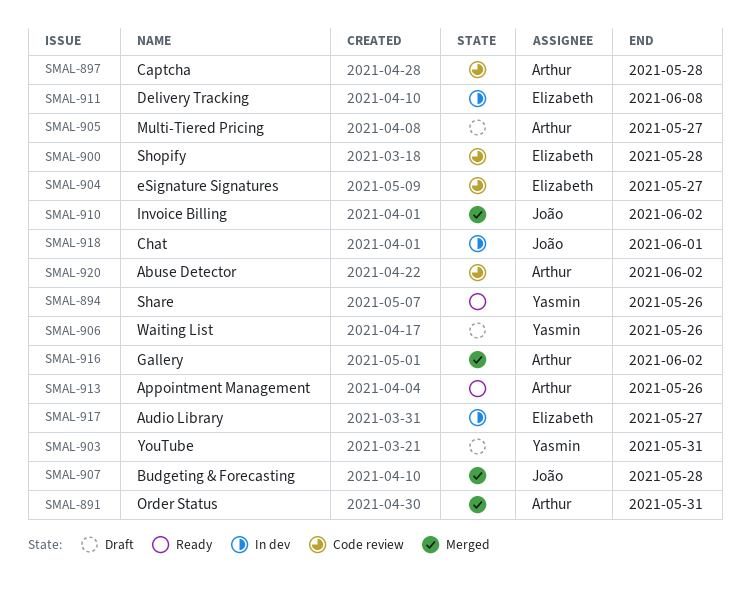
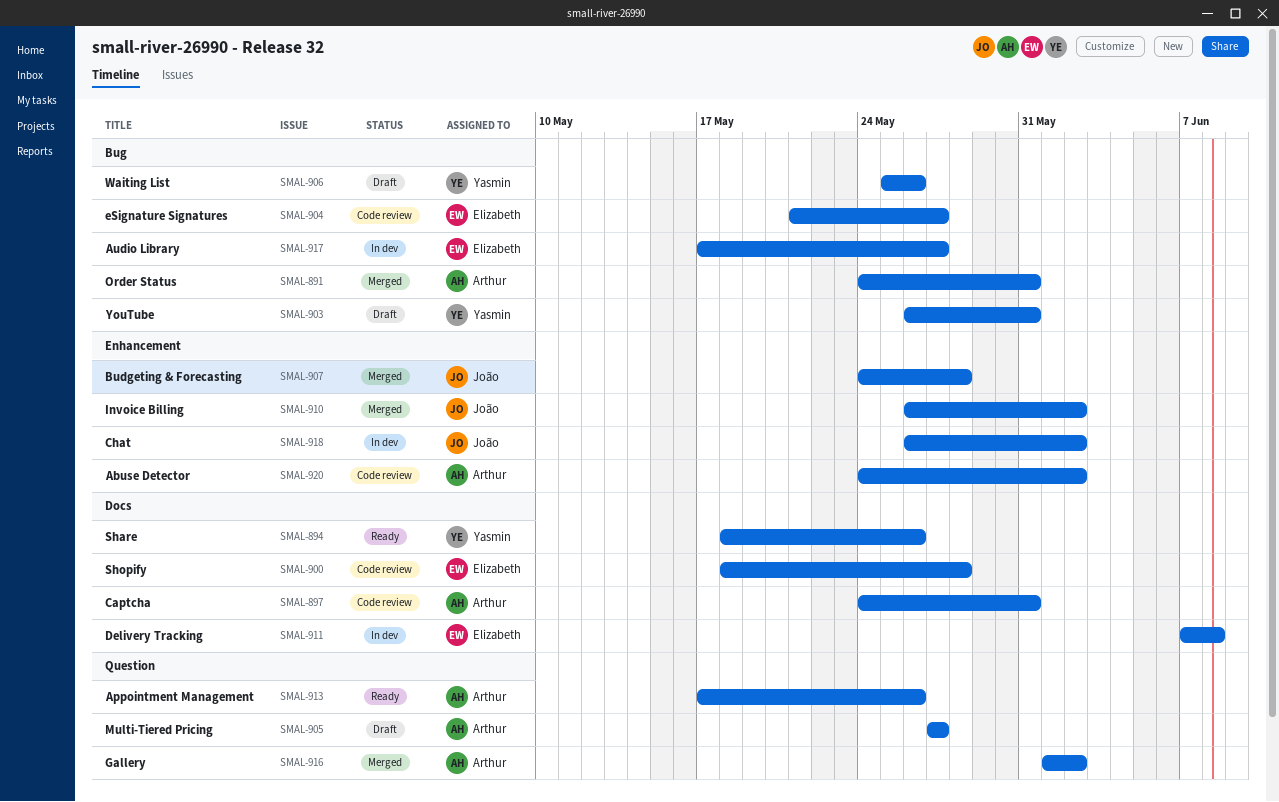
SMAL-897, due: May 28 -> May 31
SMAL-918, due: Jun 1 -> Jun 2

